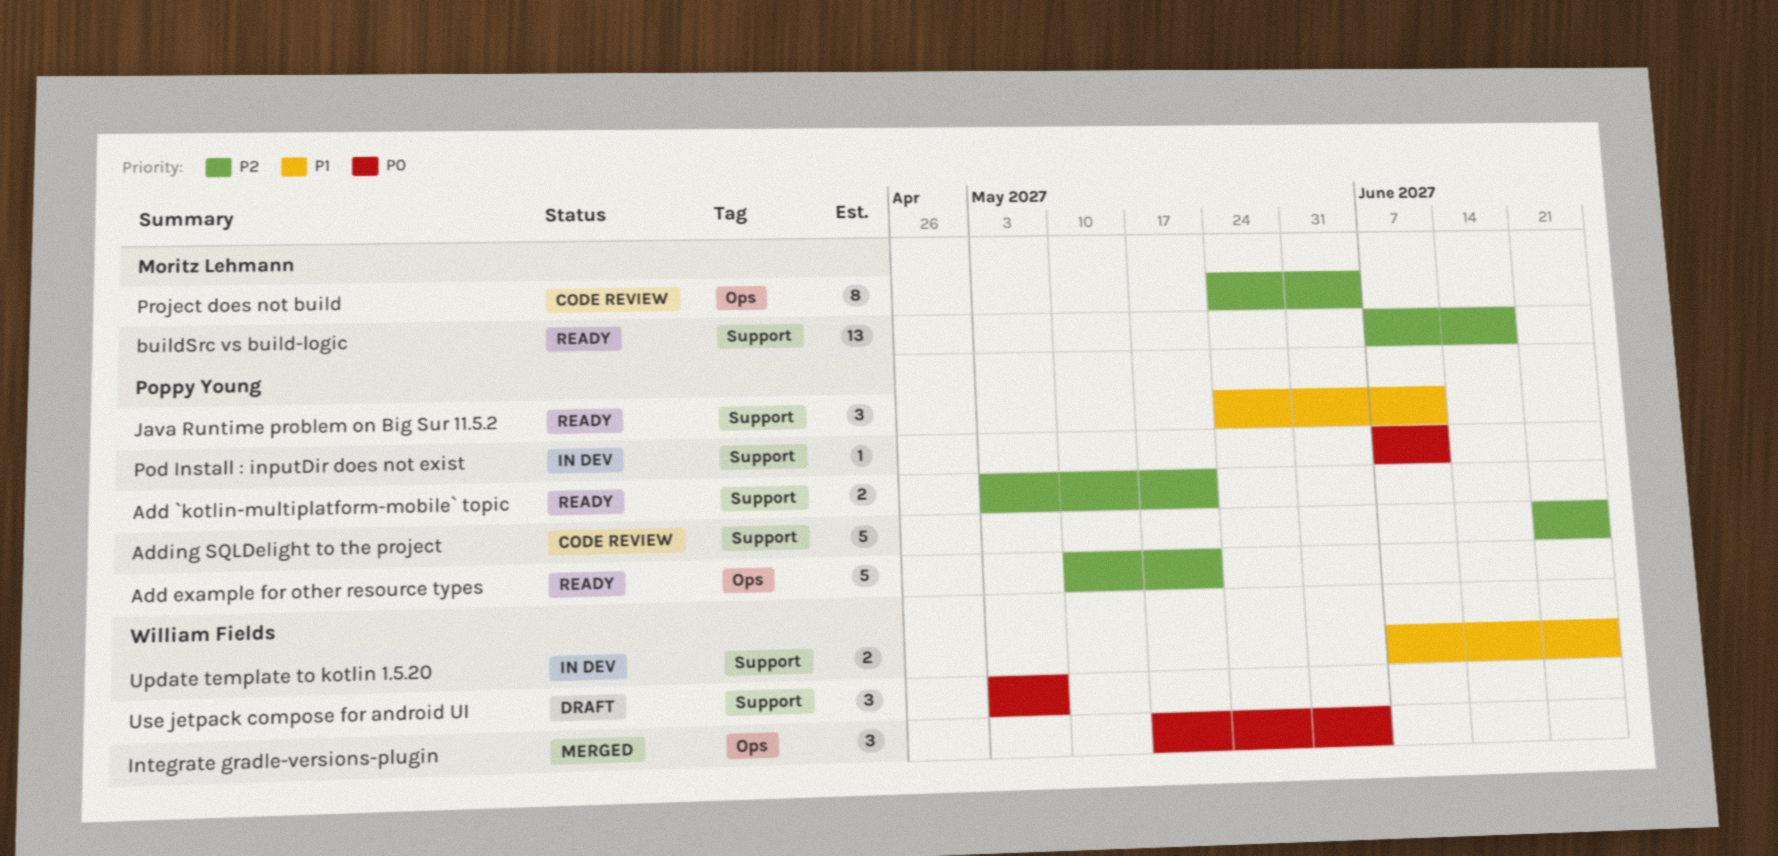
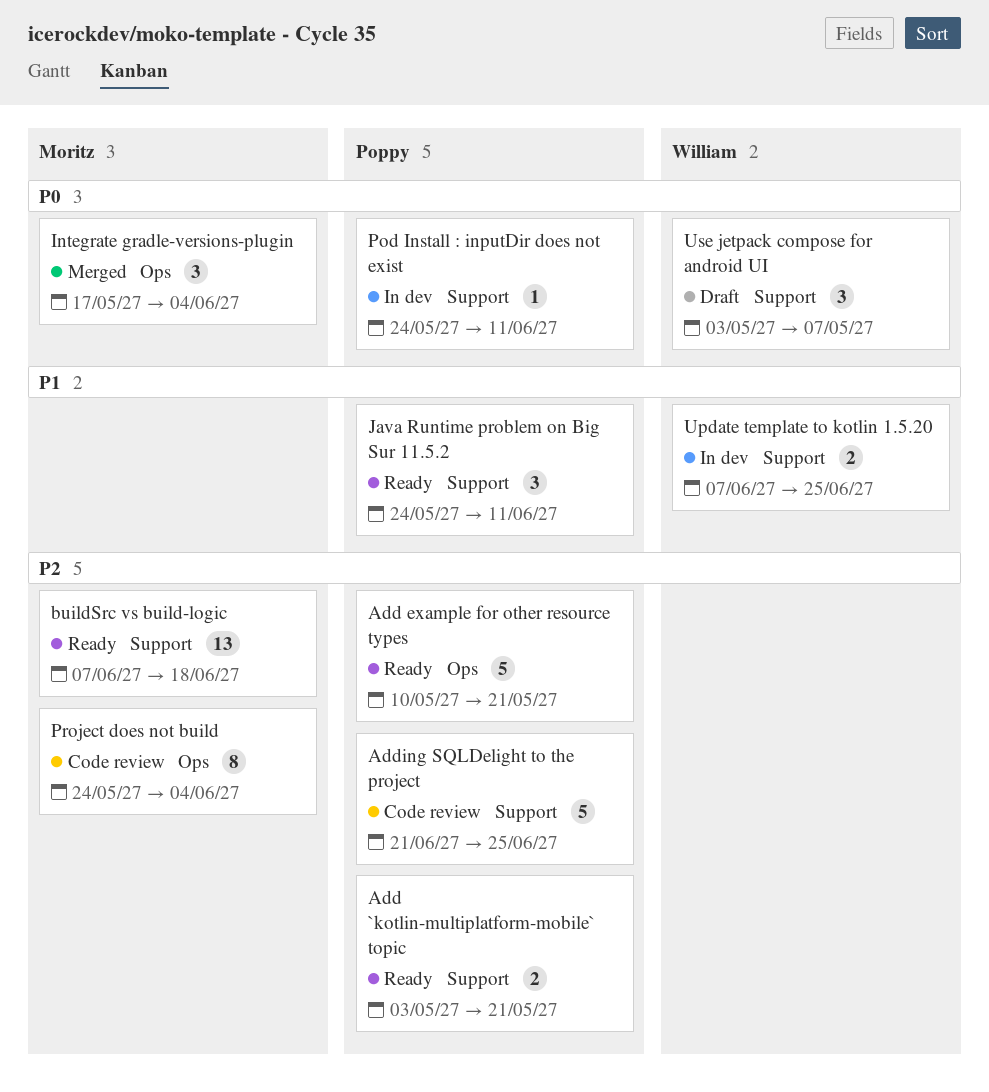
Integrate gradle-versions-plugin, owner: William Fields -> Moritz Lehmann
Pod Install : inputDir does not exist, start: Jun 7 -> May 24

